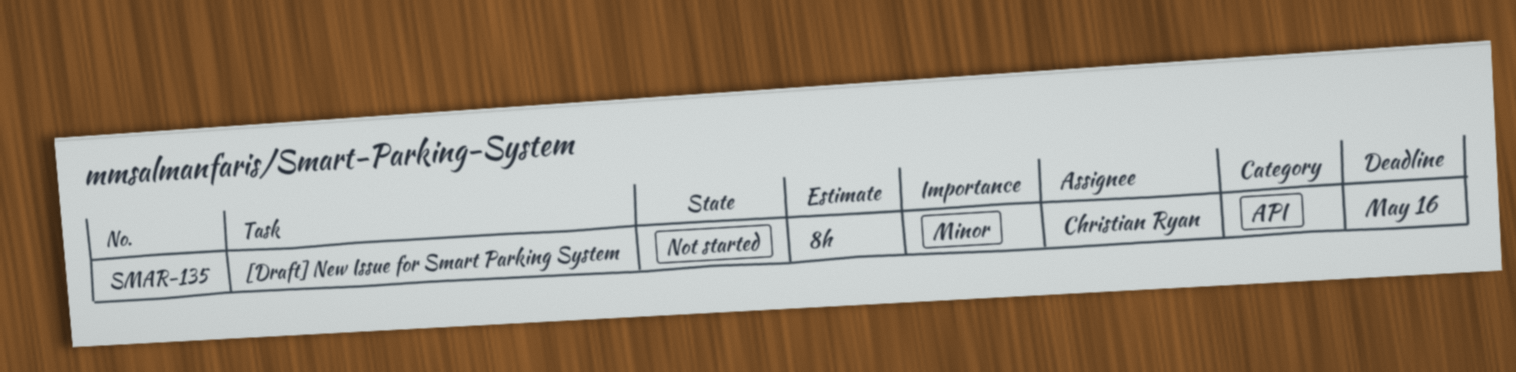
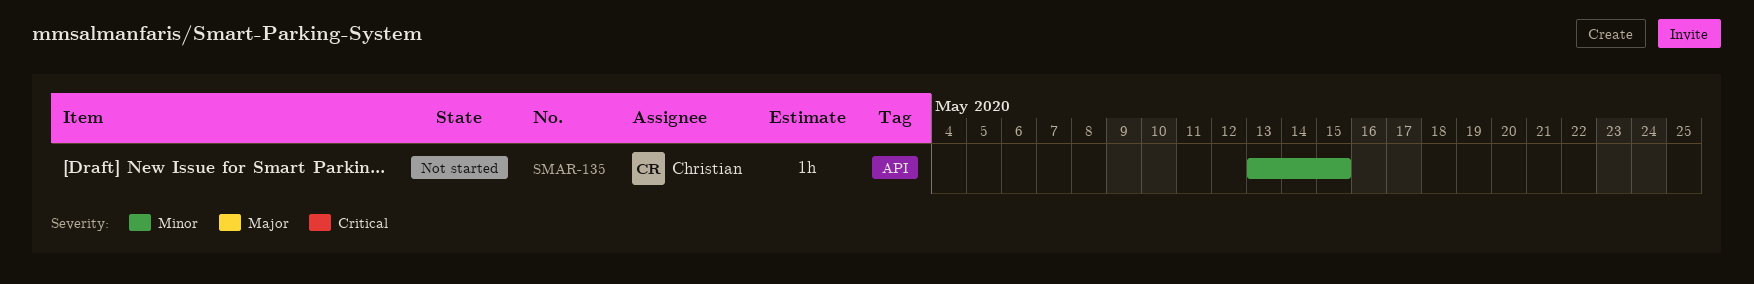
SMAR-135, estimate: 8h -> 1h
SMAR-135, due: May 16 -> May 15

